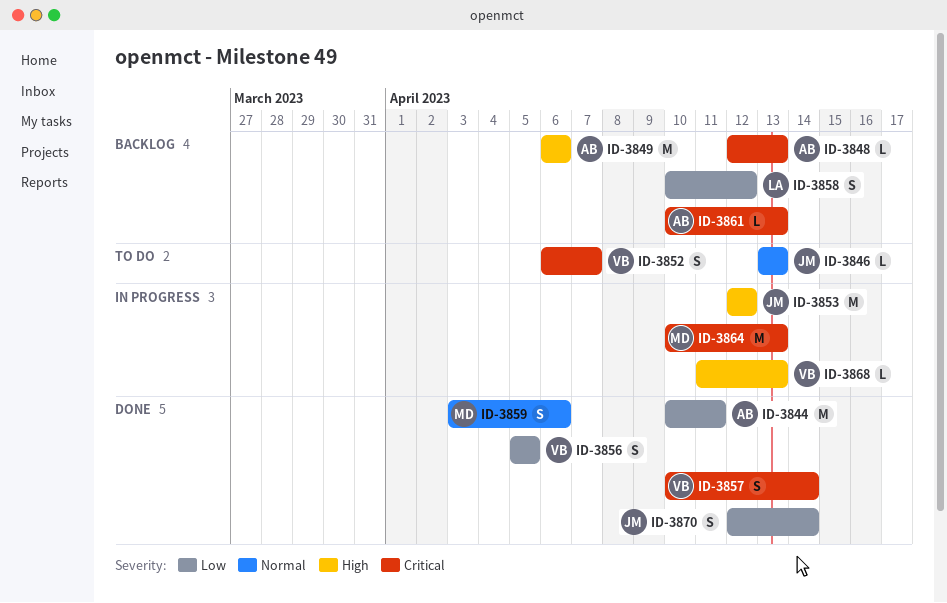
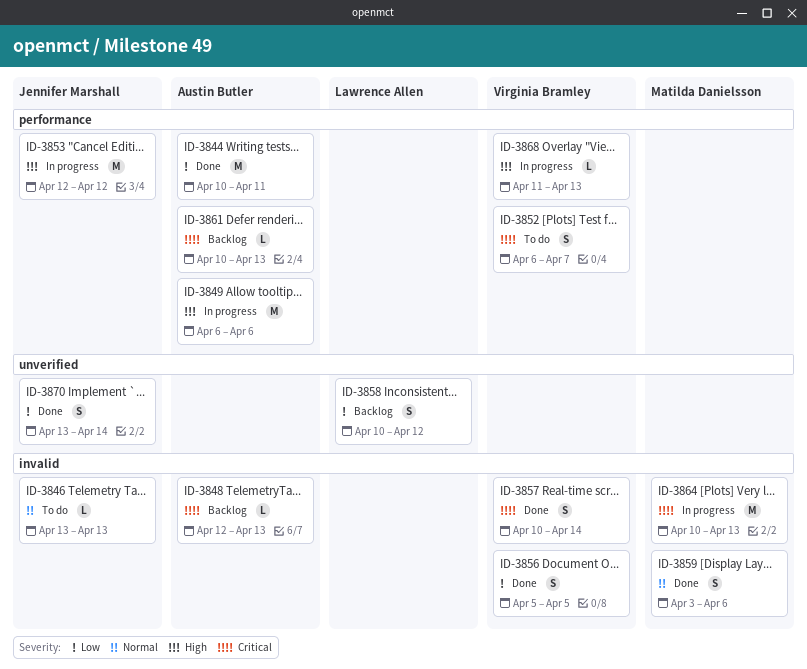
ID-3849, status: Backlog -> In progress
ID-3870, start: Apr 12 -> Apr 13

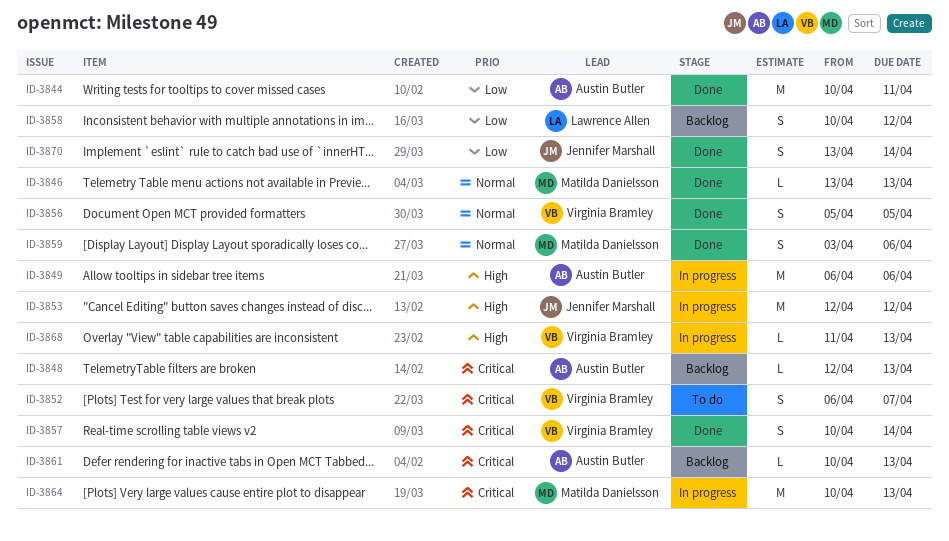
ID-3846, status: To do -> Done
ID-3846, owner: Jennifer Marshall -> Matilda Danielsson
ID-3856, priority: Low -> Normal

